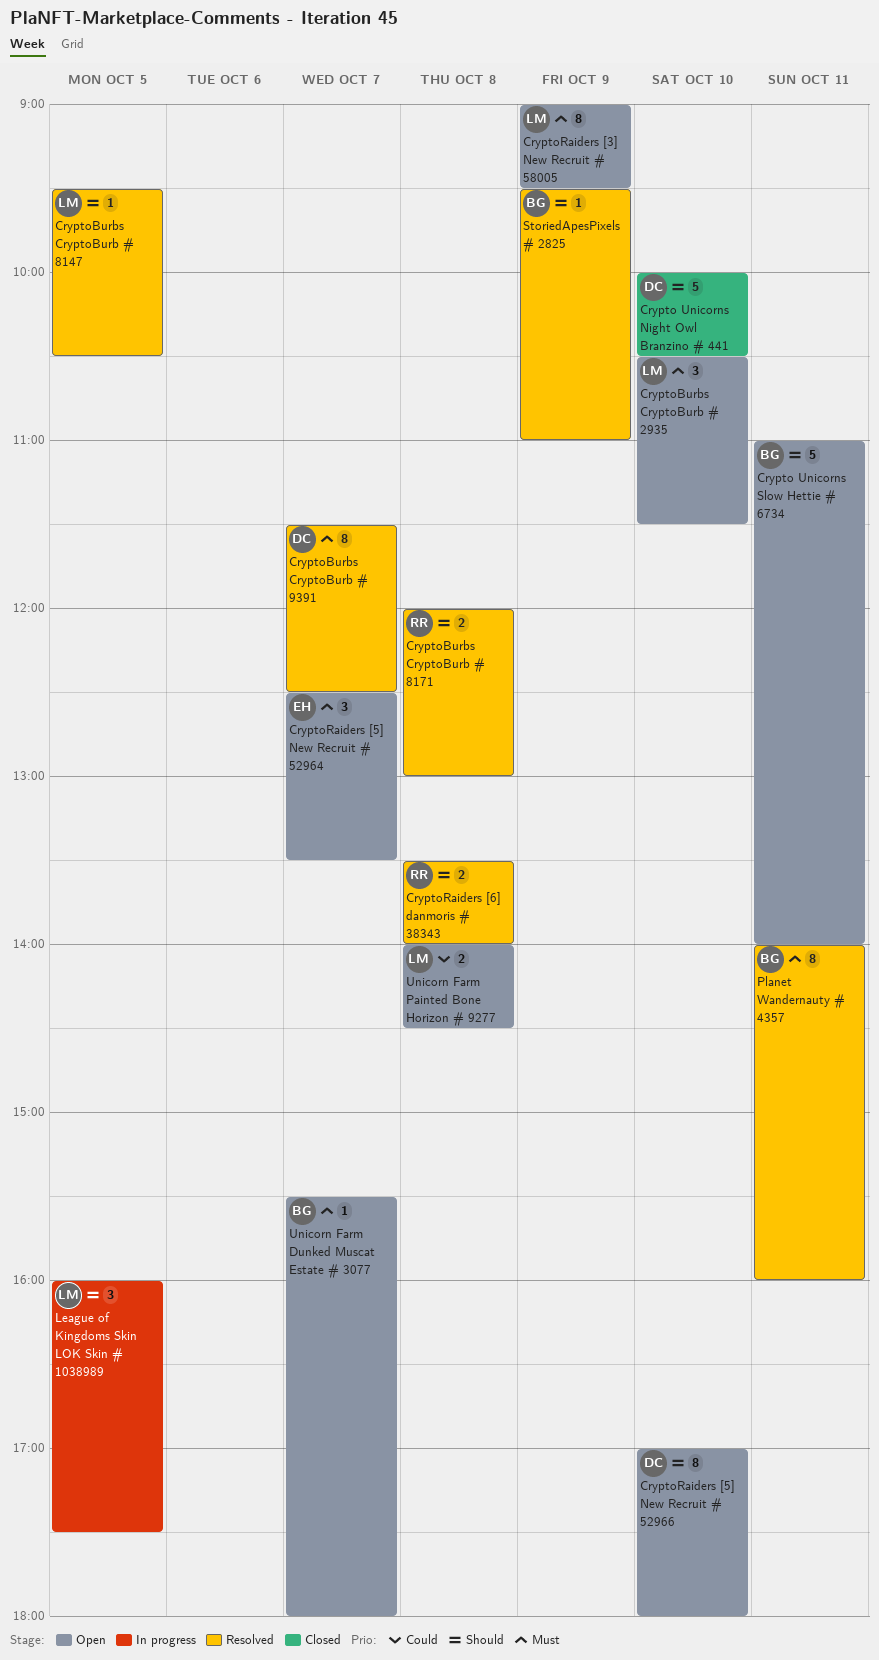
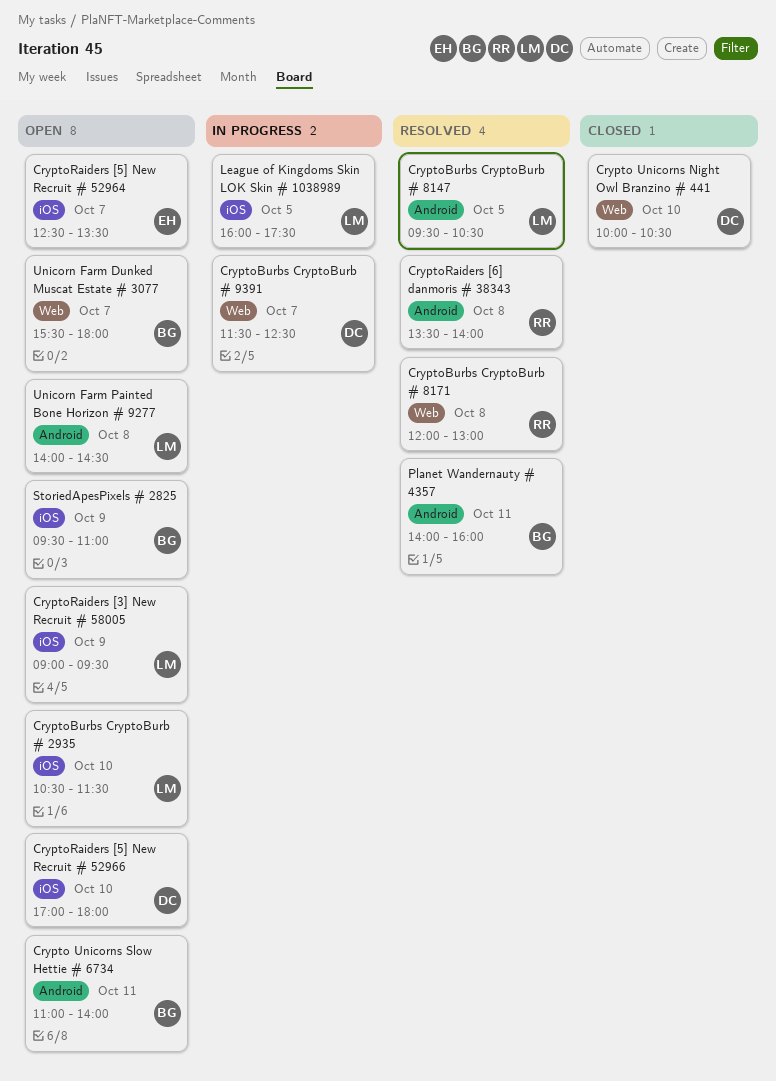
CryptoBurbs CryptoBurb # 9391, status: Resolved -> In progress
StoriedApesPixels # 2825, status: Resolved -> Open

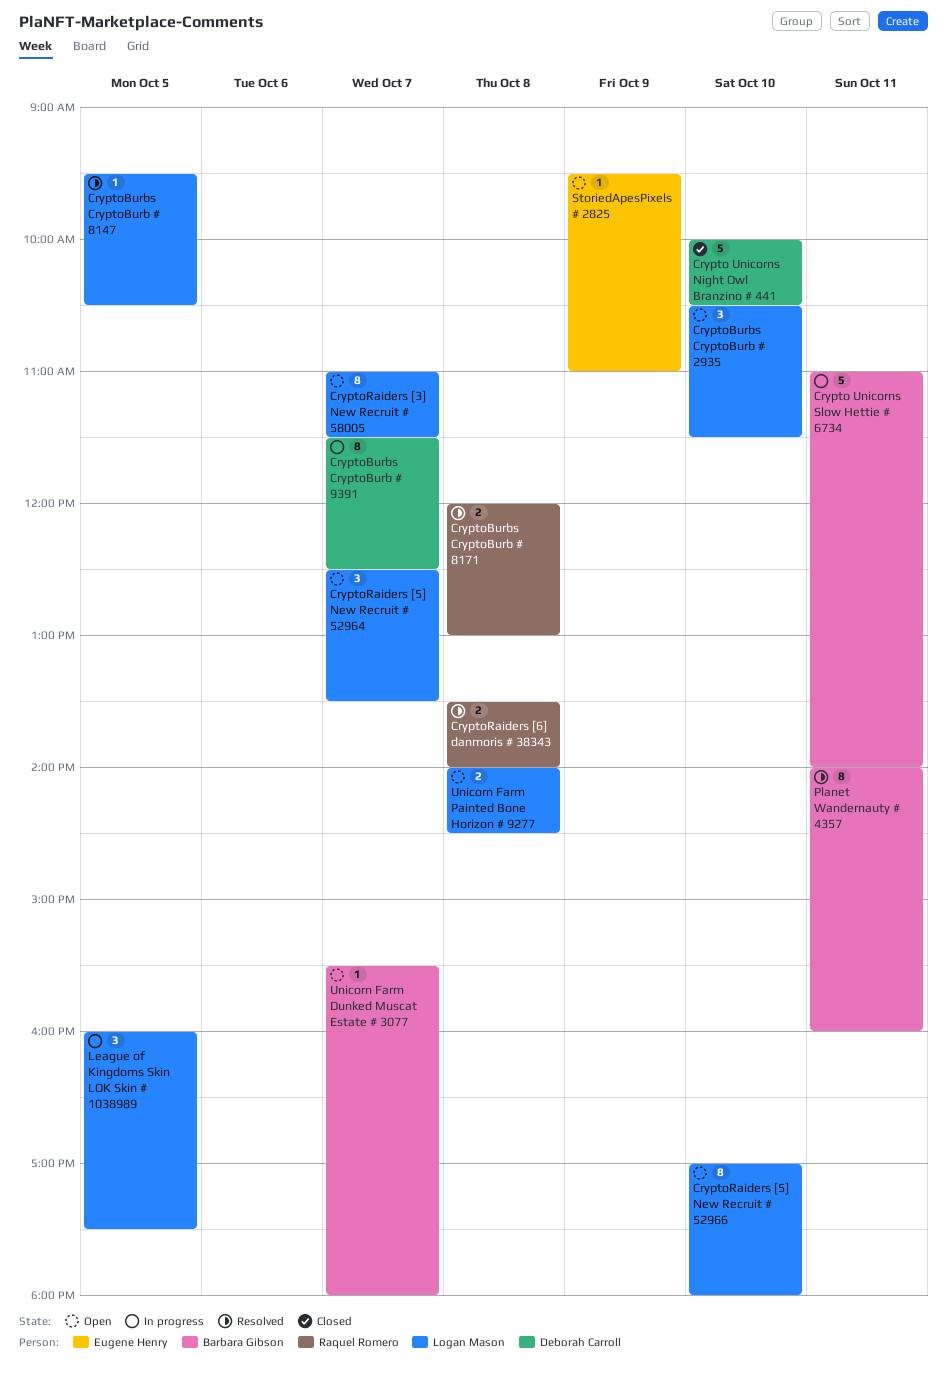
Crypto Unicorns Slow Hettie # 6734, status: Open -> In progress
CryptoRaiders [3] New Recruit # 58005, day: Oct 9 -> Oct 7
CryptoRaiders [3] New Recruit # 58005, begins: 09:00 -> 11:00
CryptoRaiders [3] New Recruit # 58005, ends: 09:30 -> 11:30
CryptoRaiders [5] New Recruit # 52964, owner: Eugene Henry -> Logan Mason
CryptoRaiders [5] New Recruit # 52966, owner: Deborah Carroll -> Logan Mason
StoriedApesPixels # 2825, owner: Barbara Gibson -> Eugene Henry

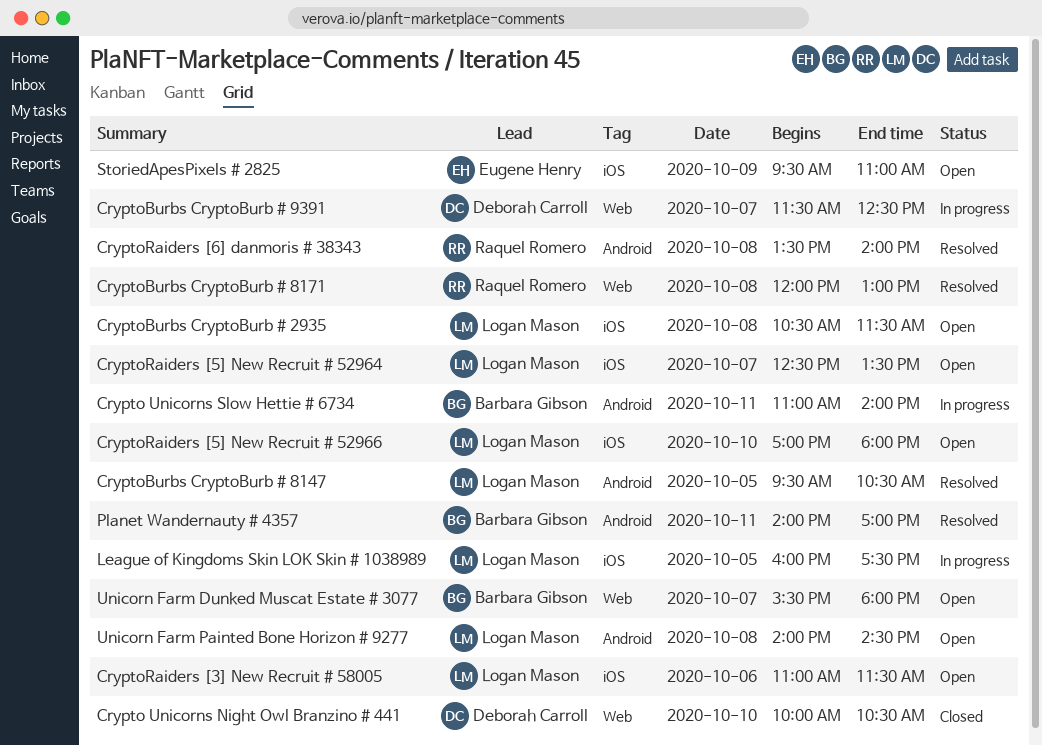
CryptoBurbs CryptoBurb # 2935, day: Oct 10 -> Oct 8
CryptoRaiders [3] New Recruit # 58005, day: Oct 7 -> Oct 6
Planet Wandernauty # 4357, ends: 16:00 -> 17:00

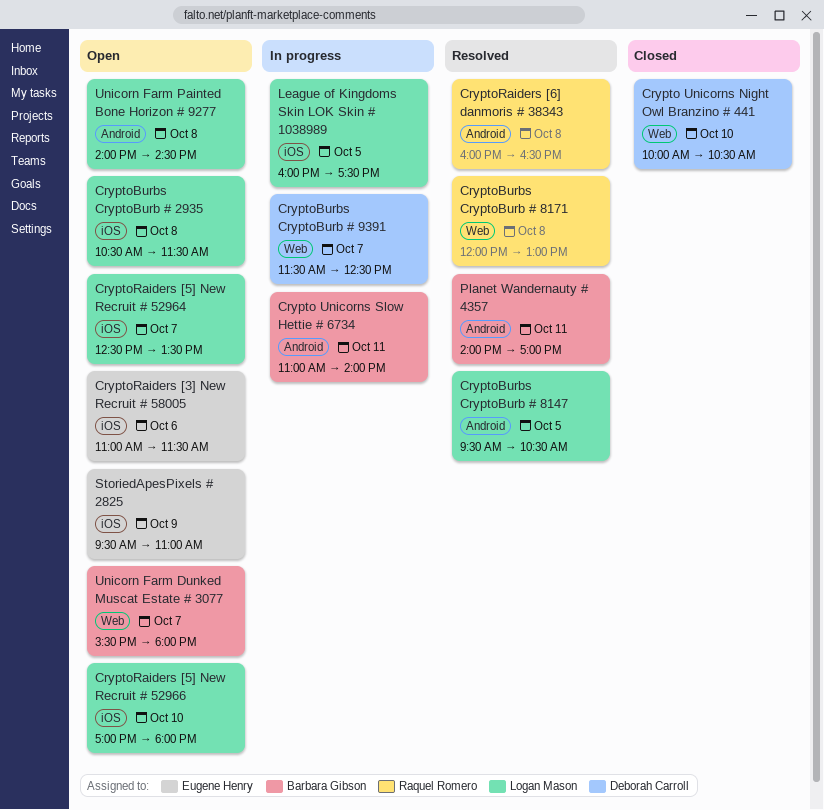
CryptoRaiders [3] New Recruit # 58005, owner: Logan Mason -> Eugene Henry
CryptoRaiders [6] danmoris # 38343, begins: 13:30 -> 16:00
CryptoRaiders [6] danmoris # 38343, ends: 14:00 -> 16:30

